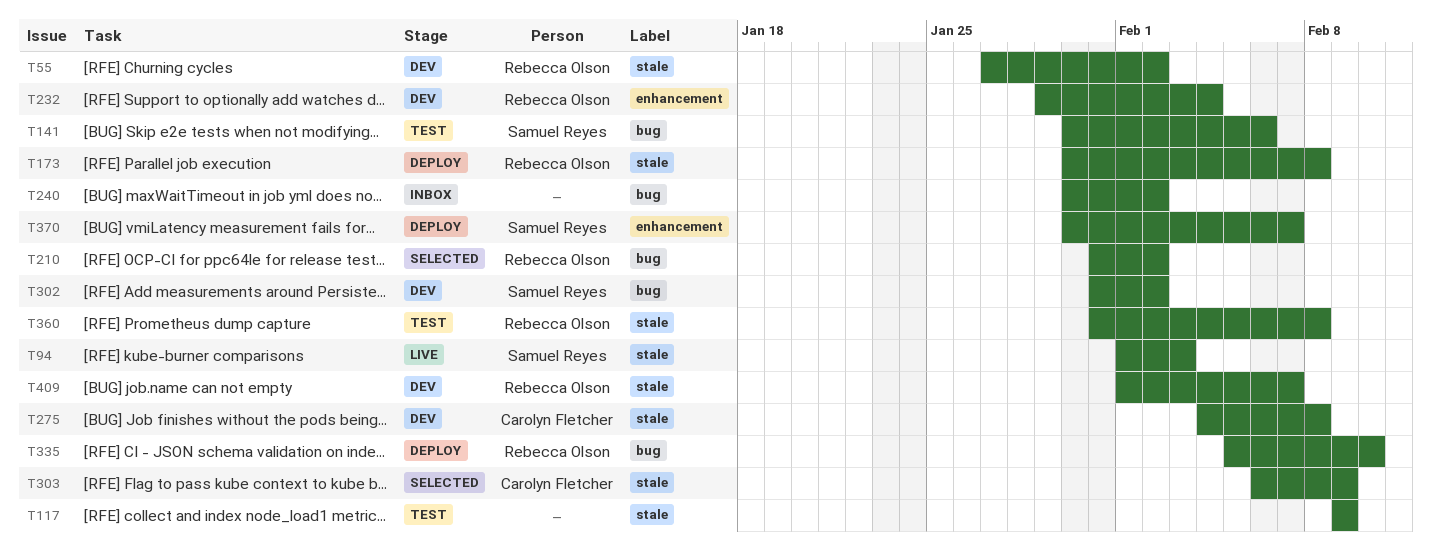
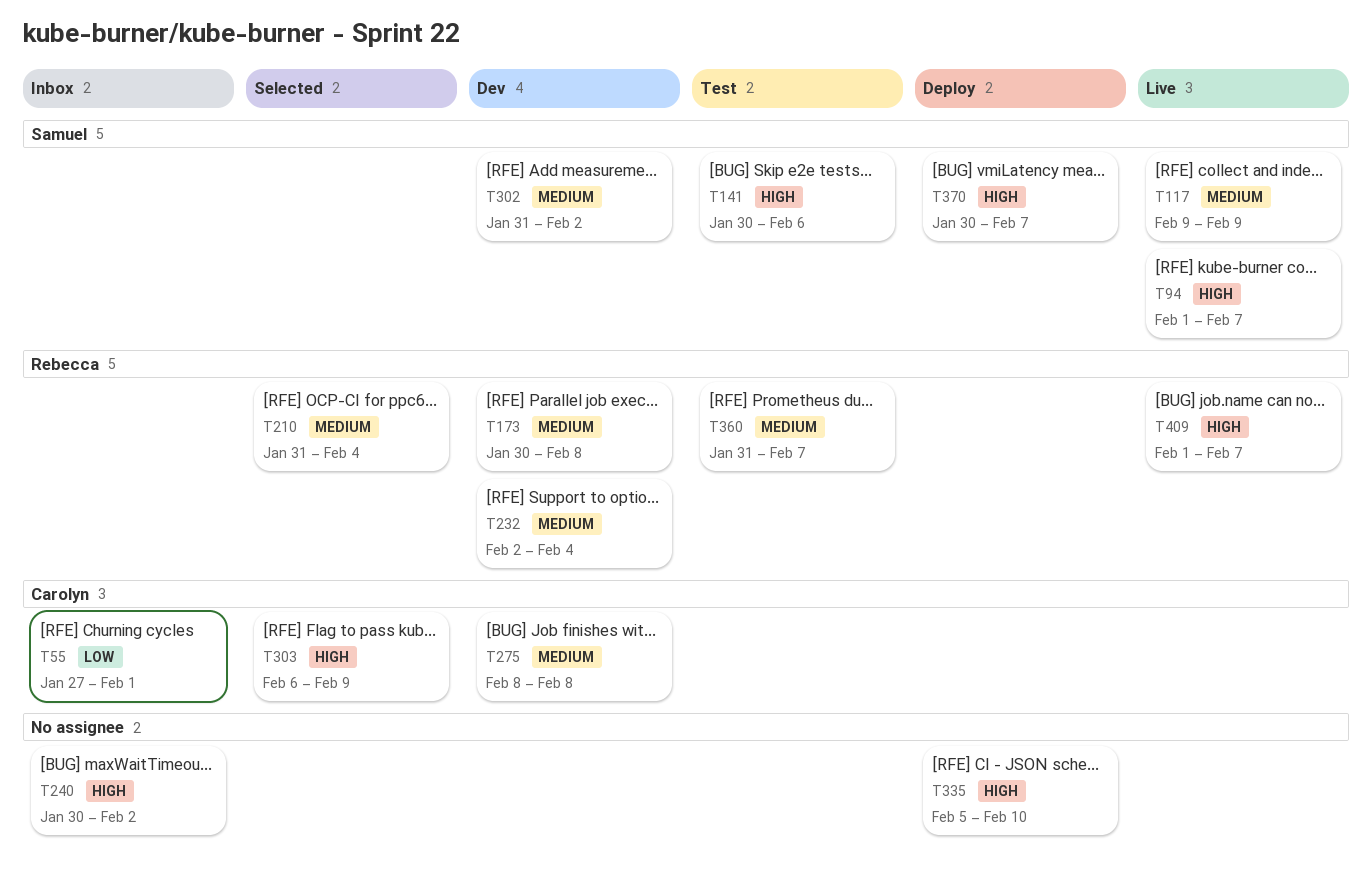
T55, status: Dev -> Inbox
T55, owner: Rebecca Olson -> Carolyn Fletcher
T55, due: Feb 2 -> Feb 1
T94, due: Feb 3 -> Feb 7
T117, status: Test -> Live
T117, owner: none -> Samuel Reyes
T173, status: Deploy -> Dev
T210, due: Feb 2 -> Feb 4
T232, start: Jan 29 -> Feb 2
T275, start: Feb 4 -> Feb 8
T335, owner: Rebecca Olson -> none
T360, due: Feb 8 -> Feb 7
T409, status: Dev -> Live

